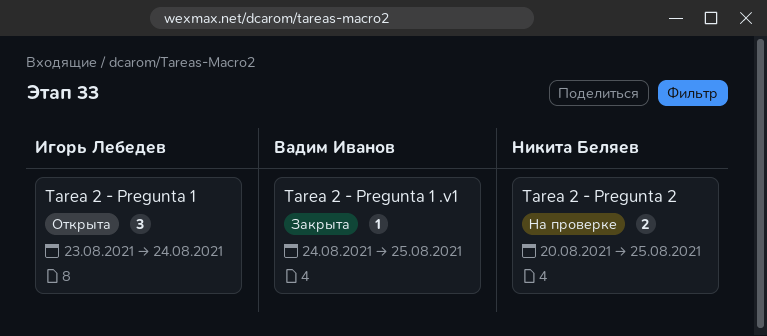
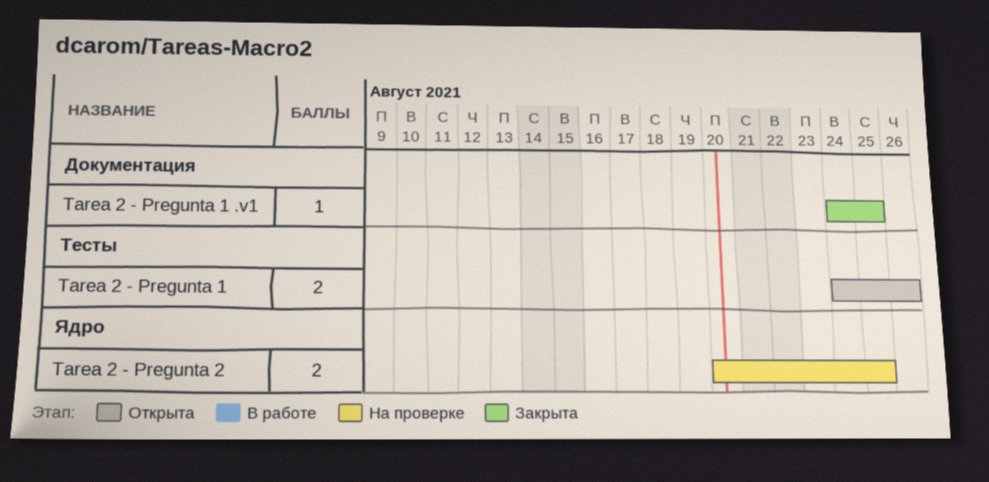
Tarea 2 - Pregunta 1, estimate: 3 -> 2
Tarea 2 - Pregunta 1, start: Aug 23 -> Aug 24
Tarea 2 - Pregunta 1, due: Aug 24 -> Aug 26

